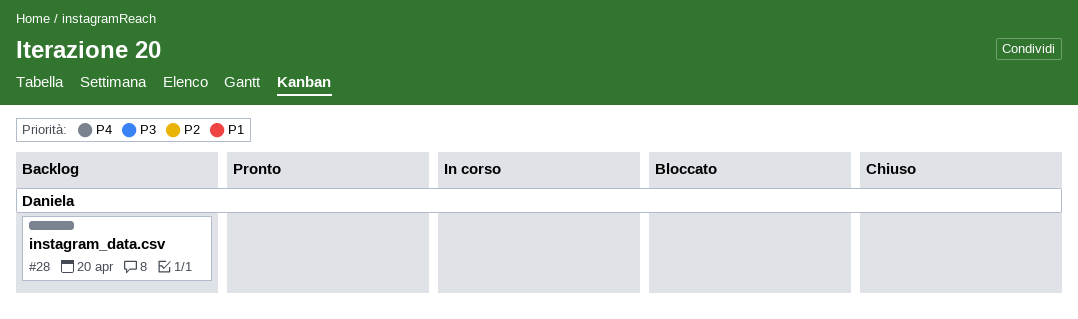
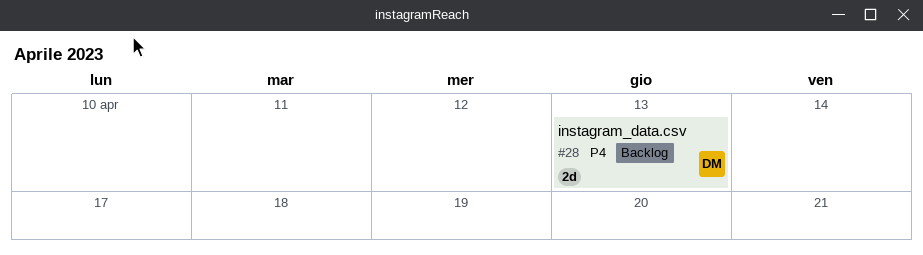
#28, due: Apr 20 -> Apr 13

